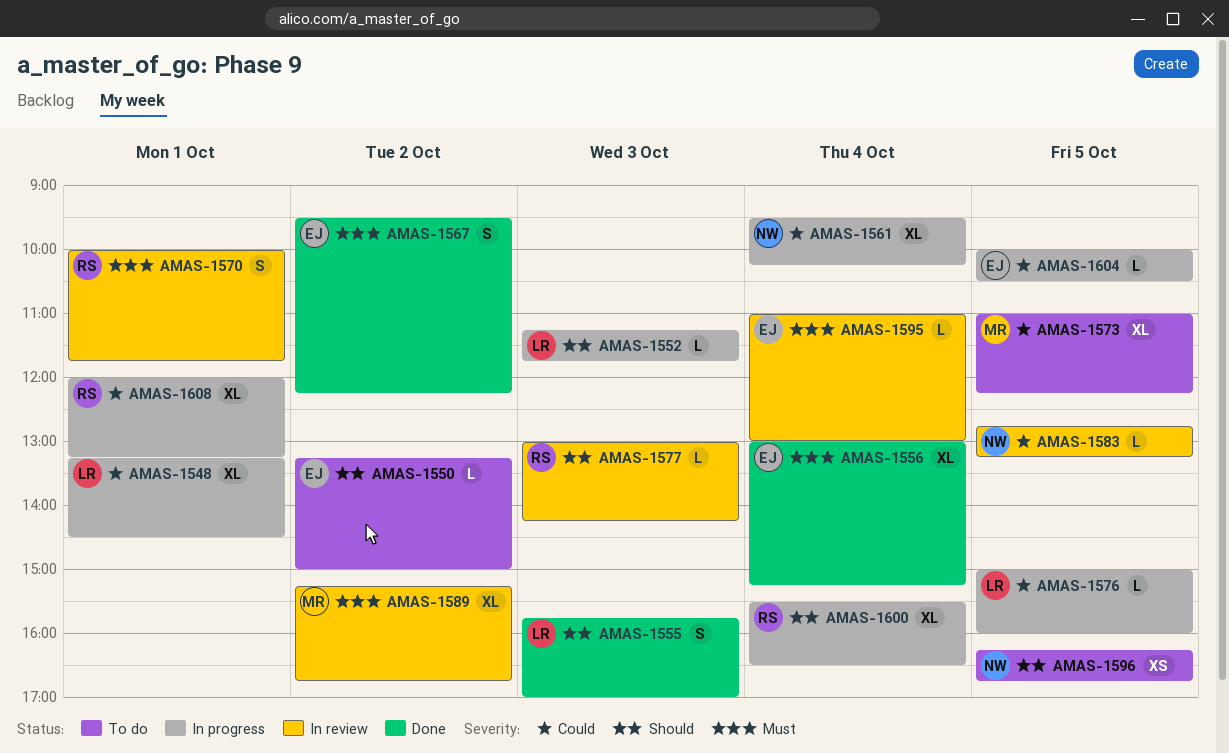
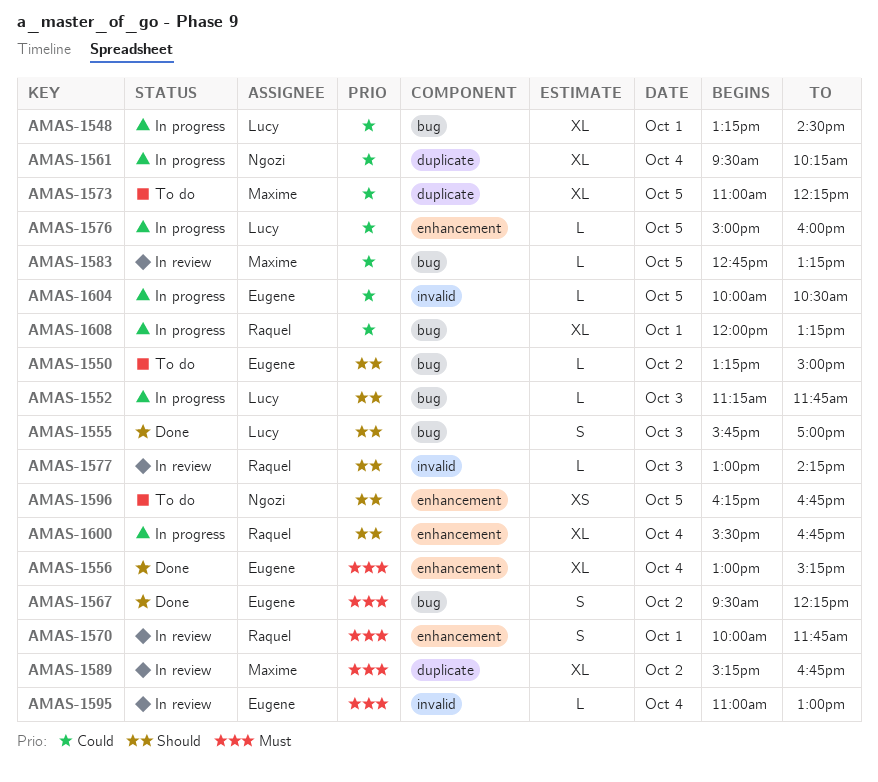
AMAS-1583, owner: Ngozi -> Maxime
AMAS-1600, ends: 16:30 -> 16:45

